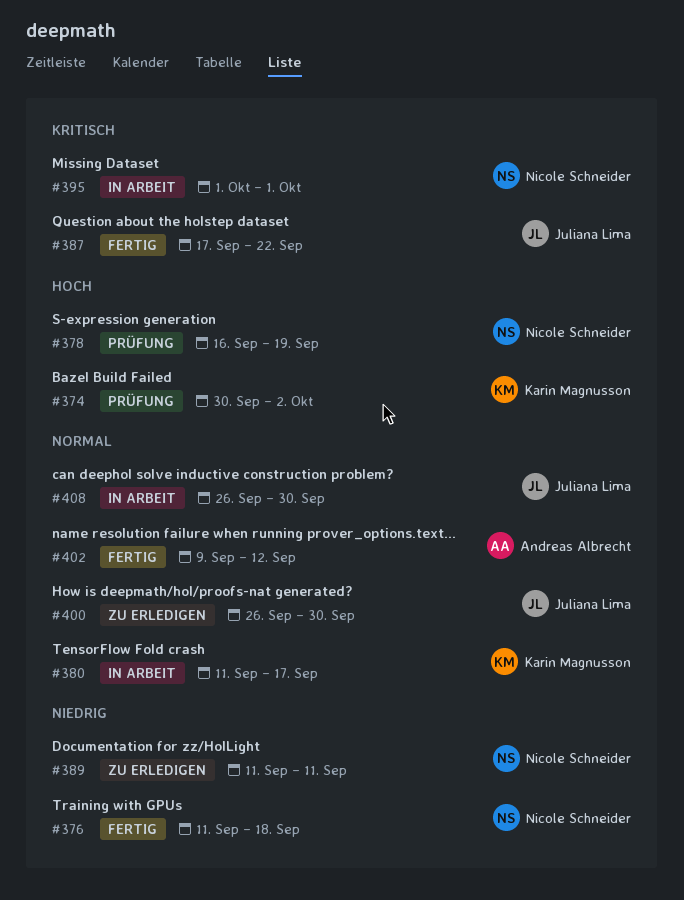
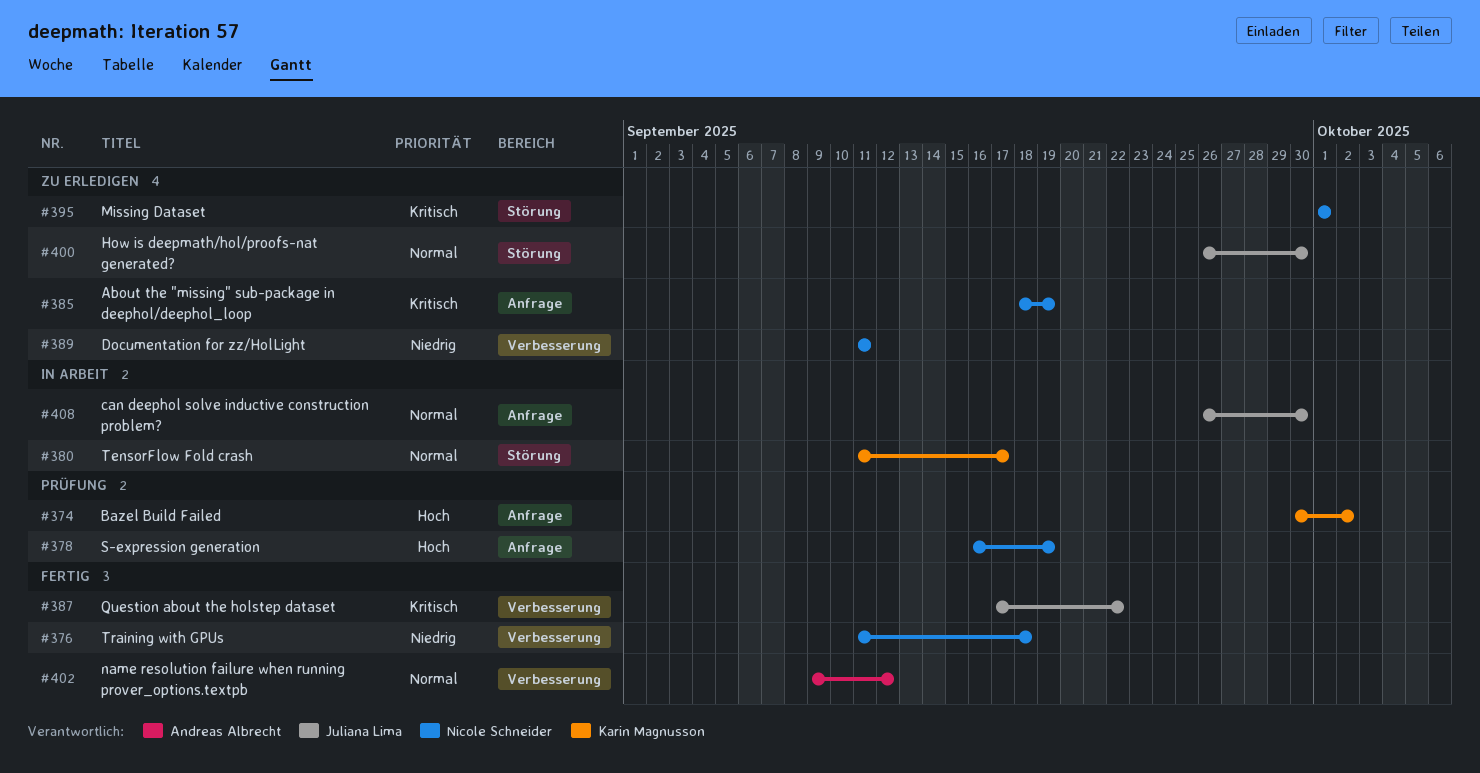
#385: none -> present
#395, status: In Arbeit -> Zu erledigen

